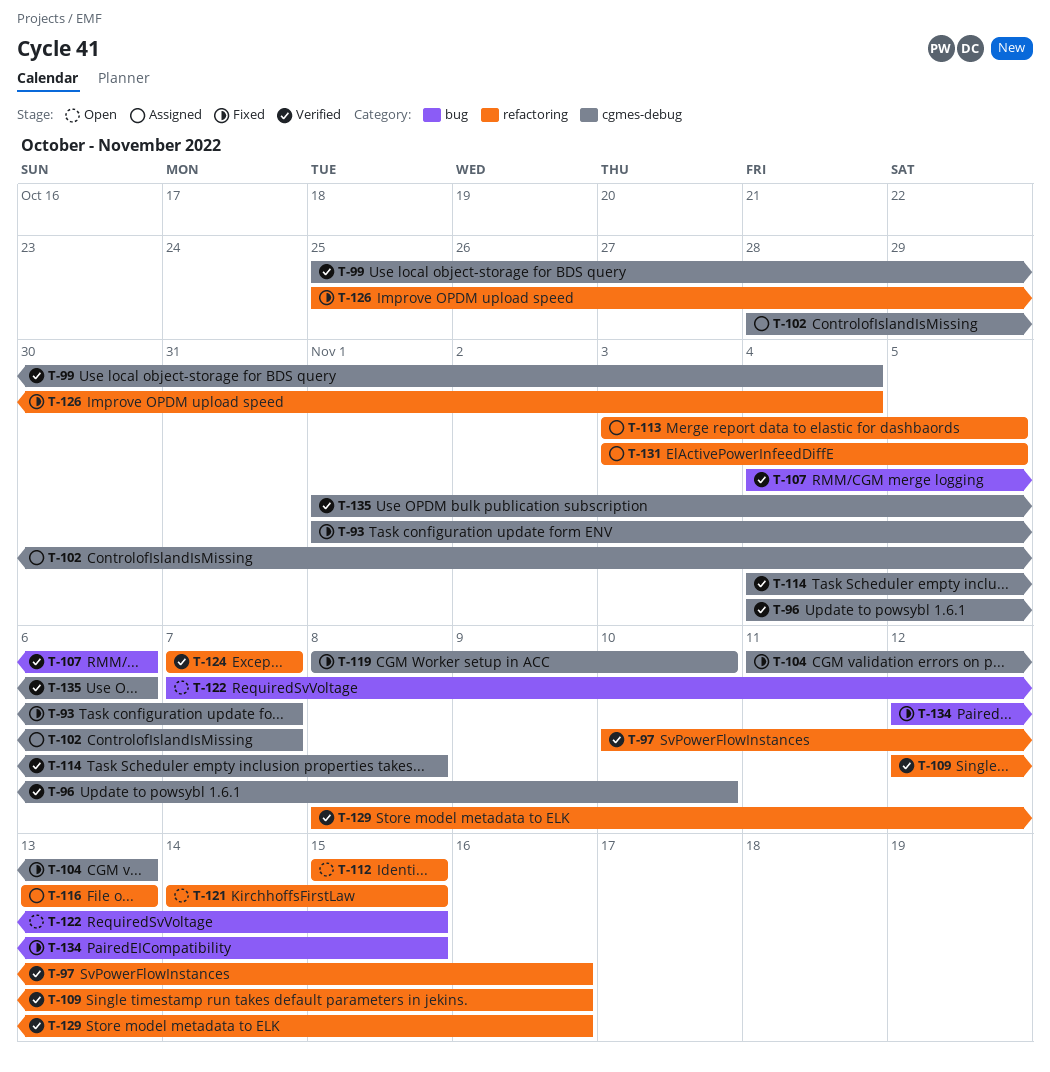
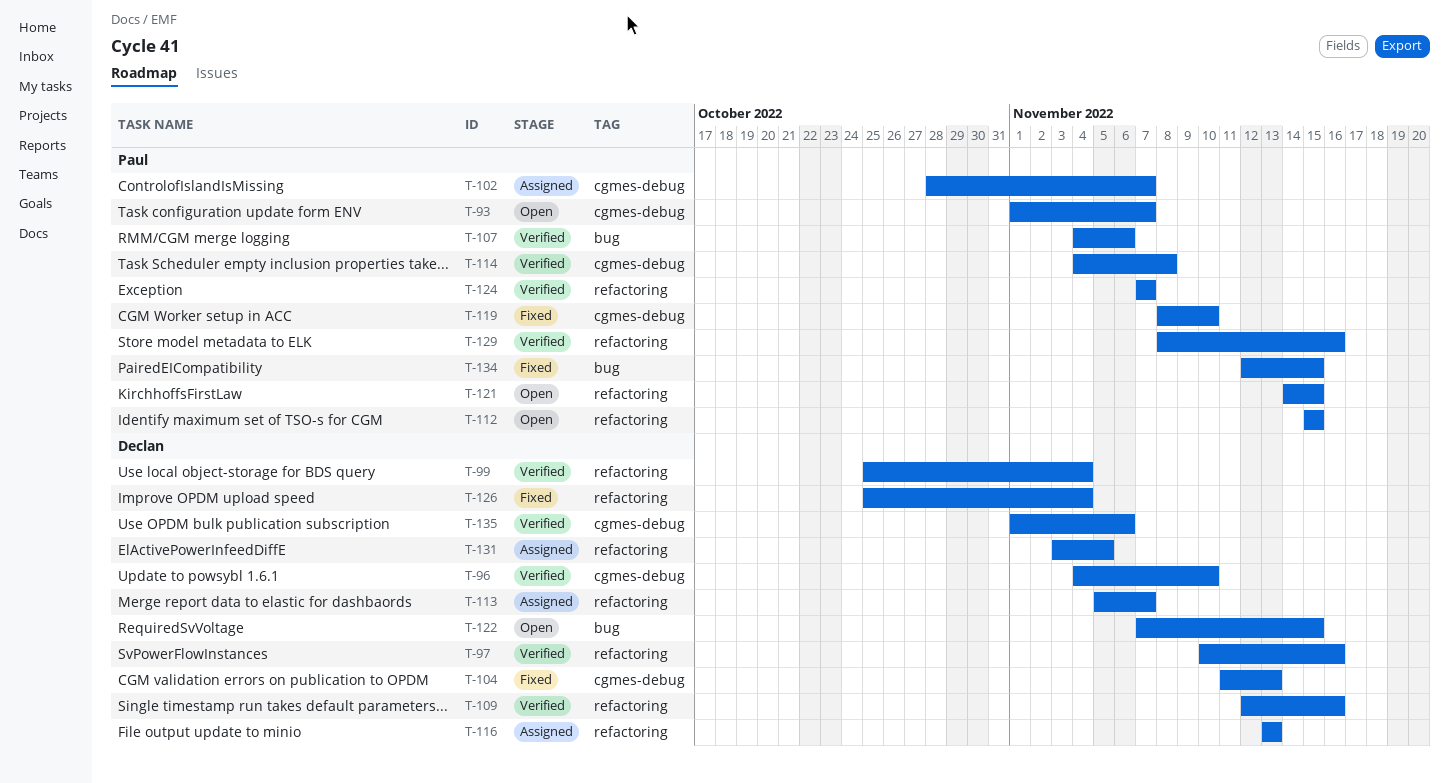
T-93, status: Fixed -> Open
T-99, label: cgmes-debug -> refactoring
T-113, start: Nov 3 -> Nov 5
T-113, due: Nov 5 -> Nov 7

